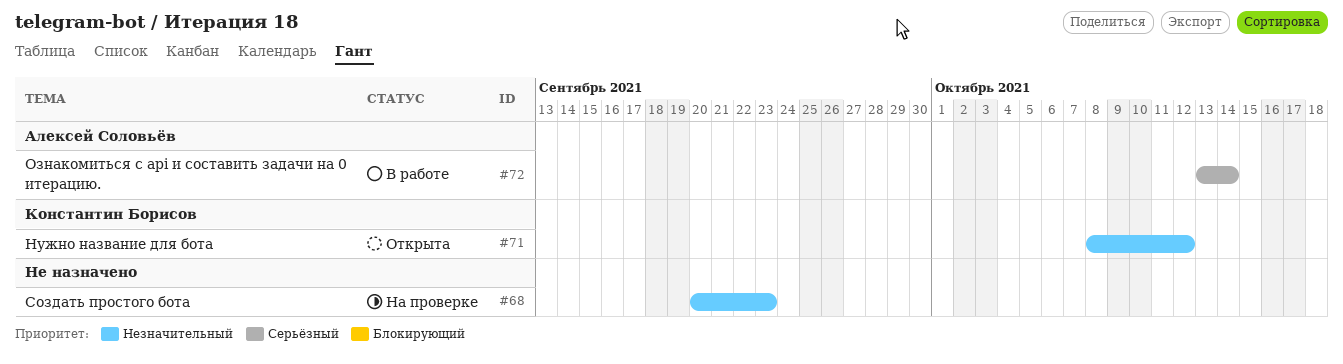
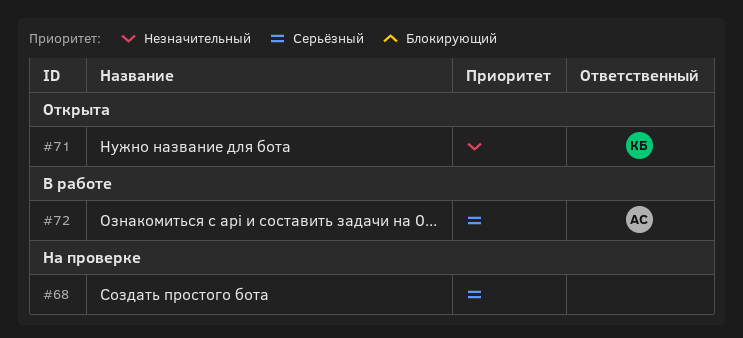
#68, priority: Незначительный -> Серьёзный

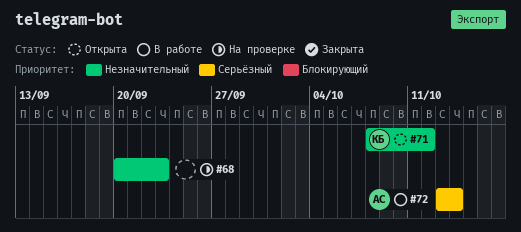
#68, priority: Серьёзный -> Незначительный

